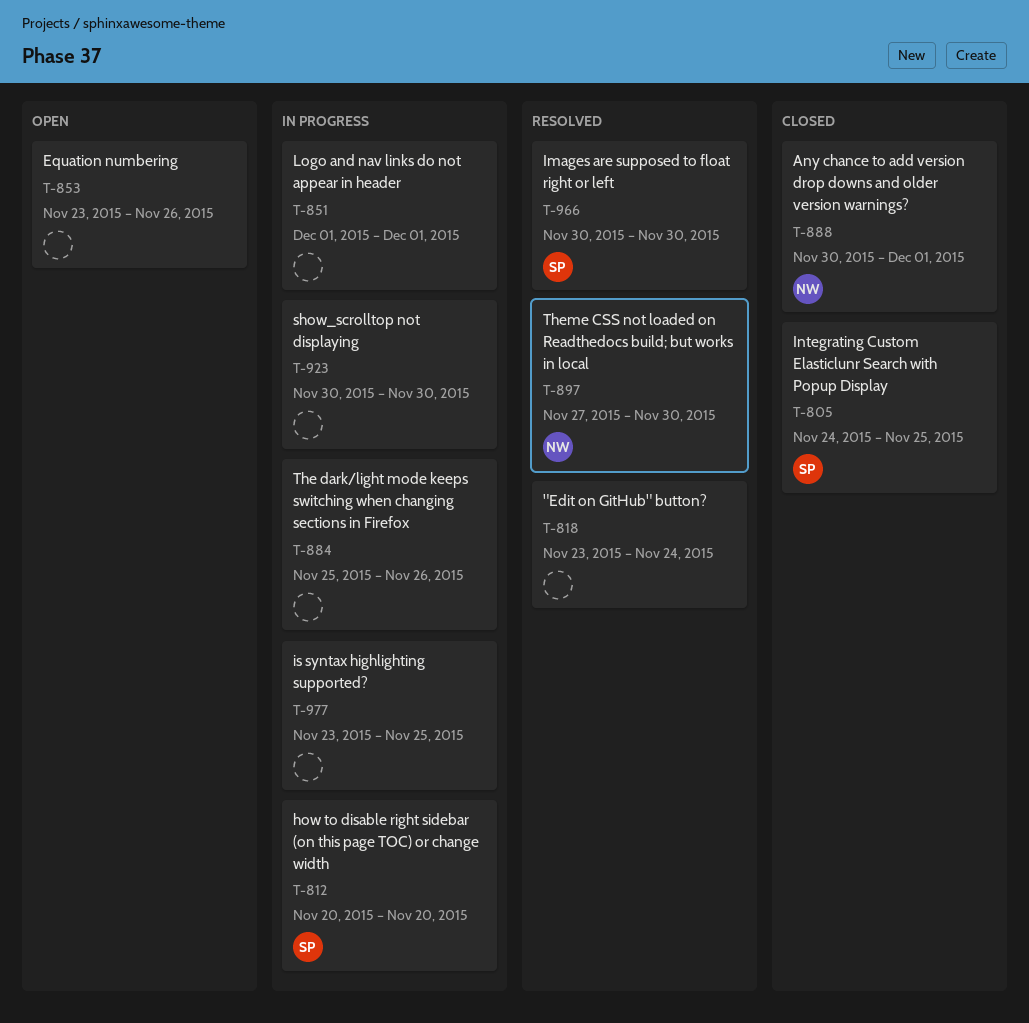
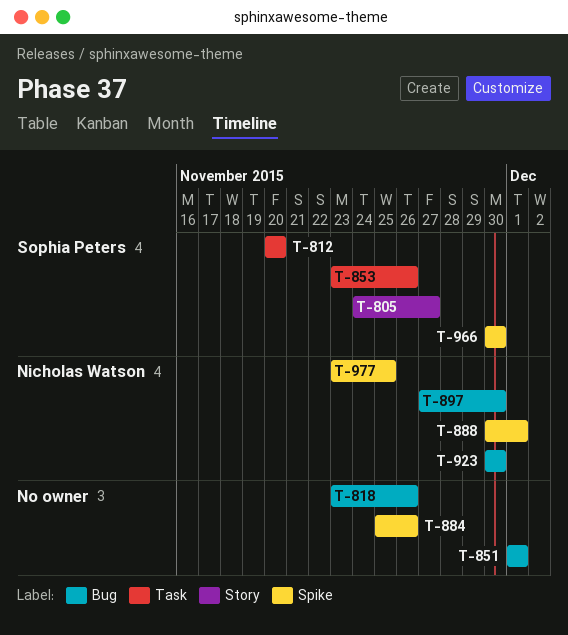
T-805, due: Nov 25 -> Nov 27
T-818, due: Nov 24 -> Nov 26
T-853, owner: none -> Sophia Peters
T-923, owner: none -> Nicholas Watson
T-977, owner: none -> Nicholas Watson

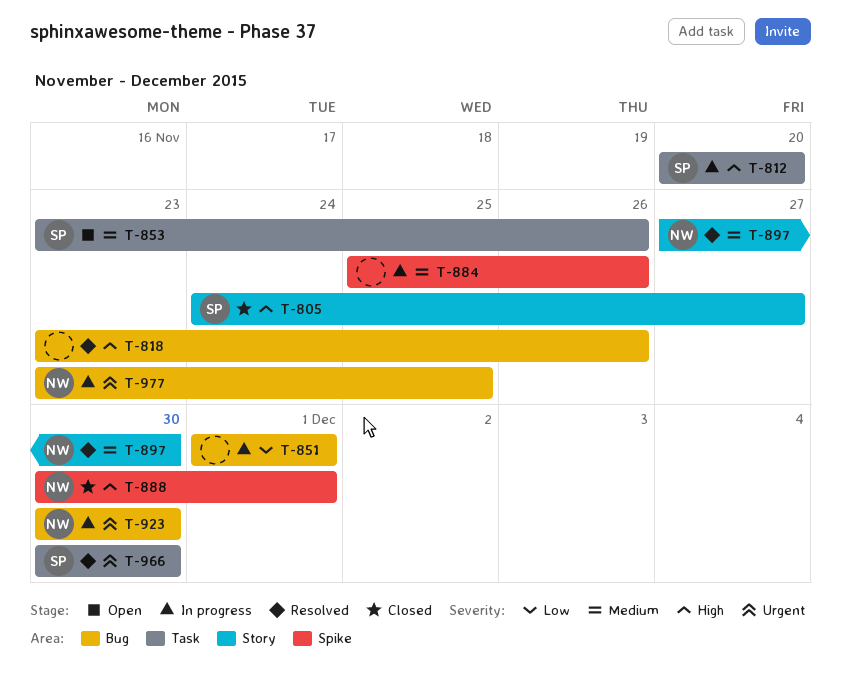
T-897, label: Bug -> Story
T-966, label: Spike -> Task
T-977, label: Spike -> Bug

